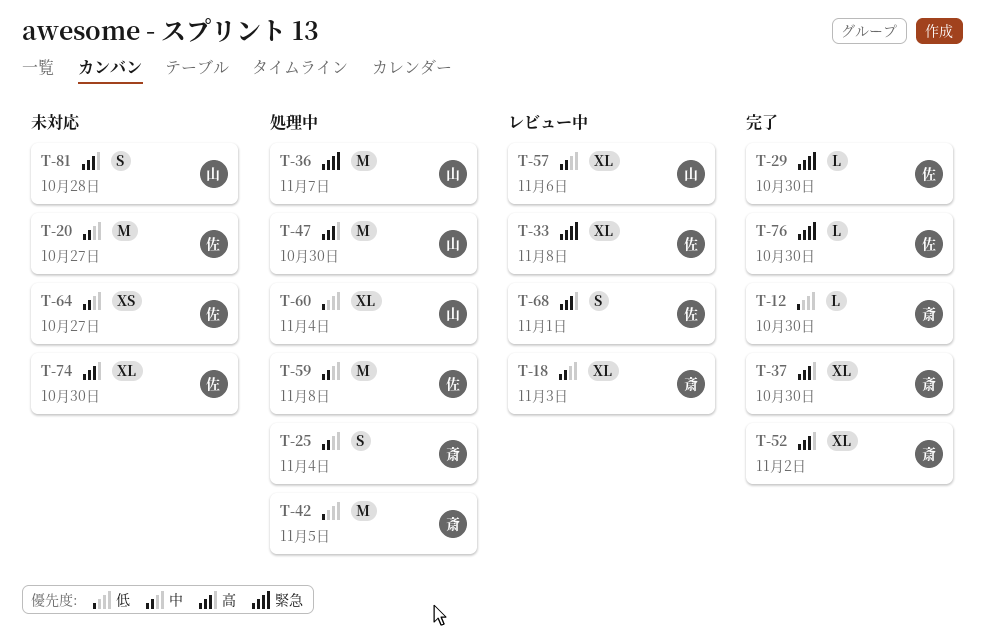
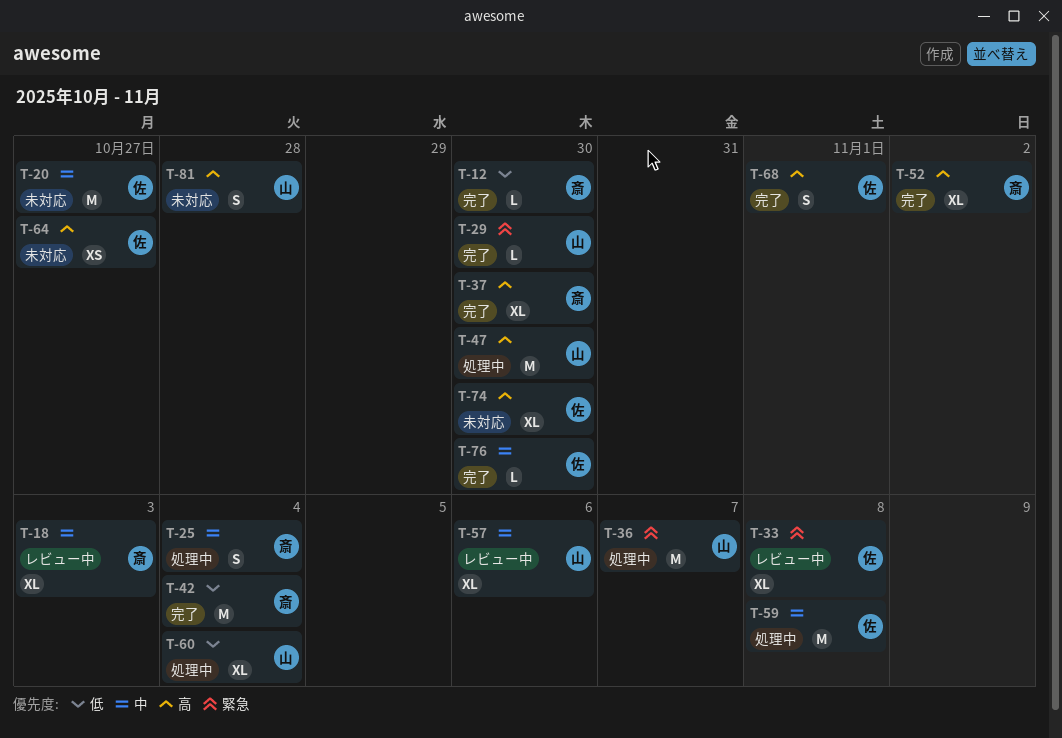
T-29, owner: 佐 -> 山
T-42, status: 処理中 -> 完了
T-42, due: Nov 5 -> Nov 4
T-64, priority: 中 -> 高
T-68, status: レビュー中 -> 完了
T-76, priority: 緊急 -> 中

